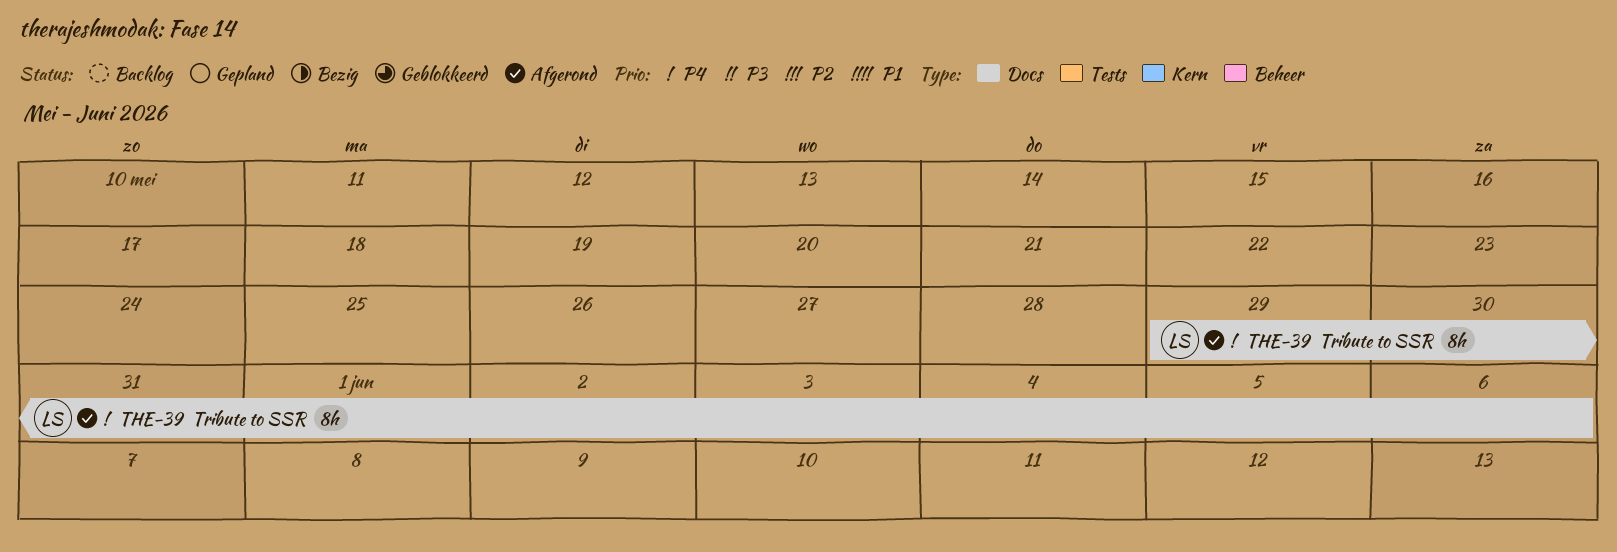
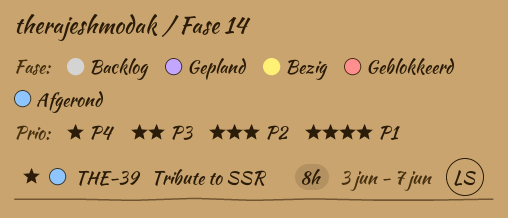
THE-39, start: May 29 -> Jun 3
THE-39, due: Jun 6 -> Jun 7

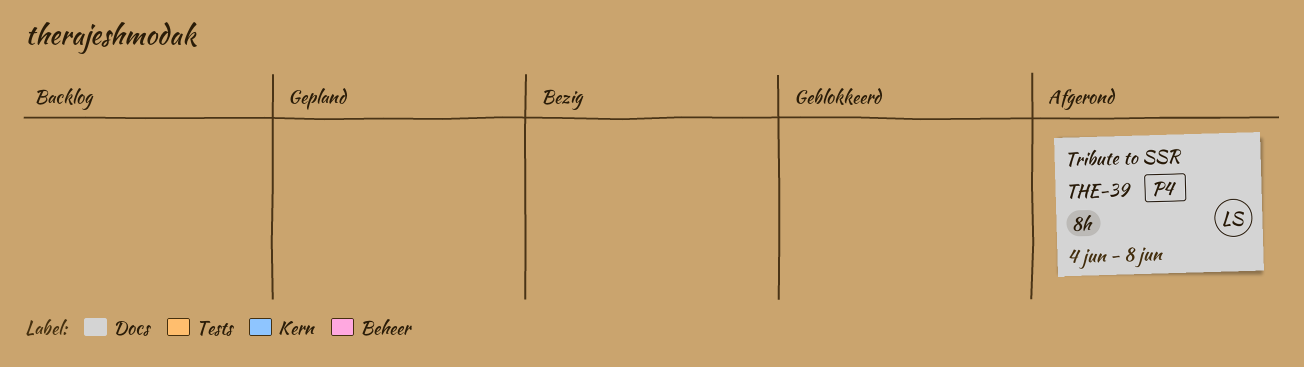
THE-39, start: Jun 3 -> Jun 4
THE-39, due: Jun 7 -> Jun 8

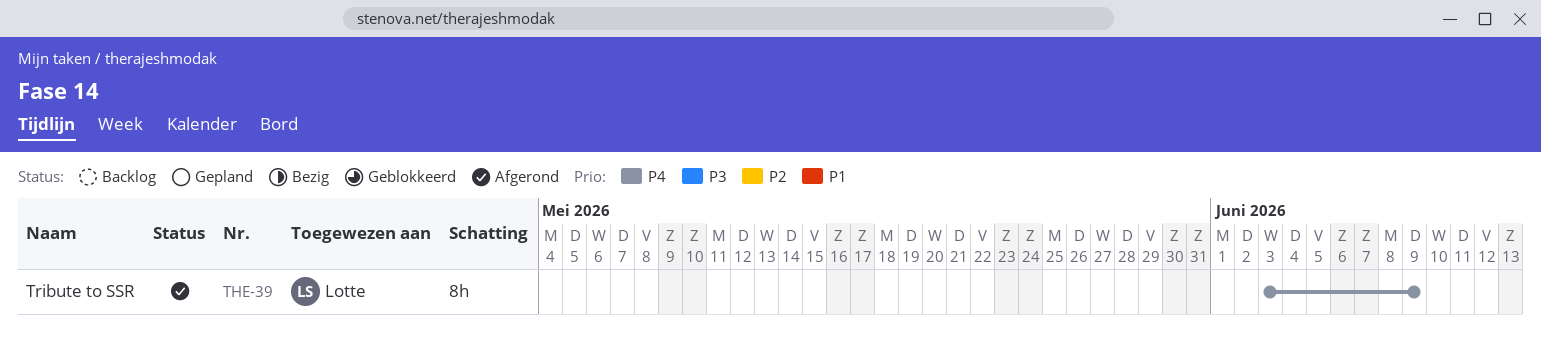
THE-39, start: Jun 4 -> Jun 3
THE-39, due: Jun 8 -> Jun 9

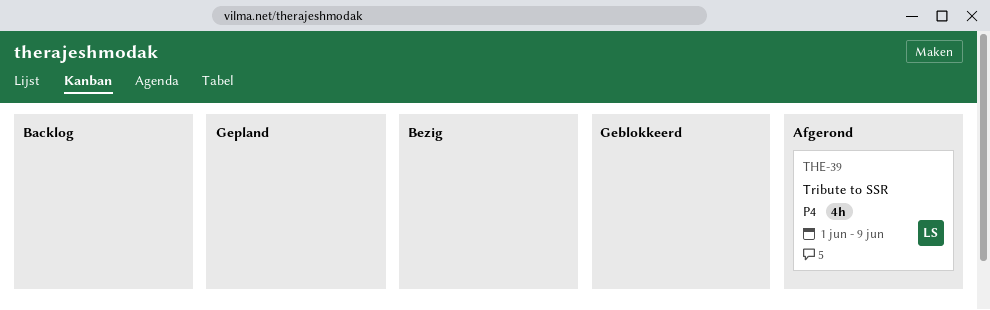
THE-39, estimate: 8h -> 4h
THE-39, start: Jun 3 -> Jun 1

